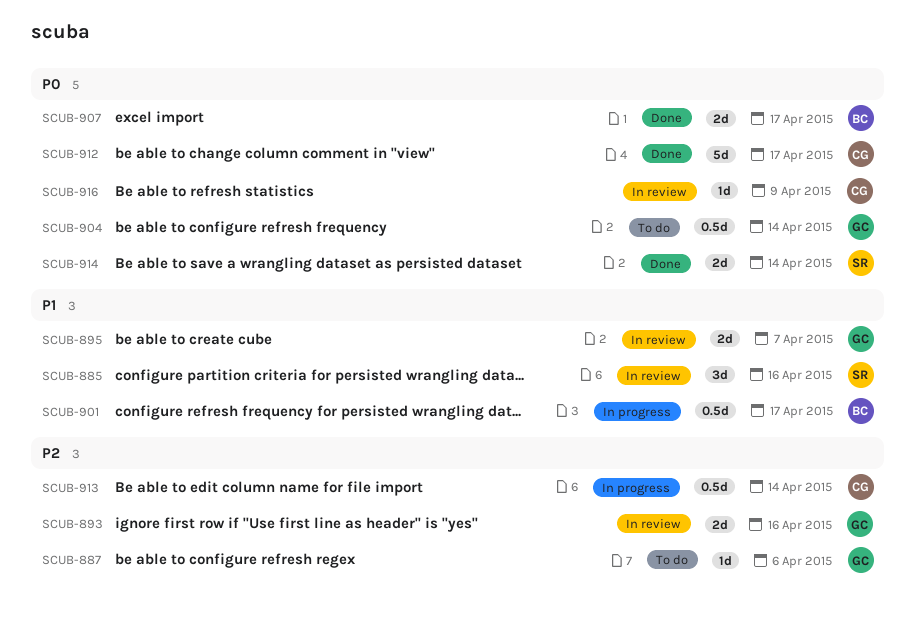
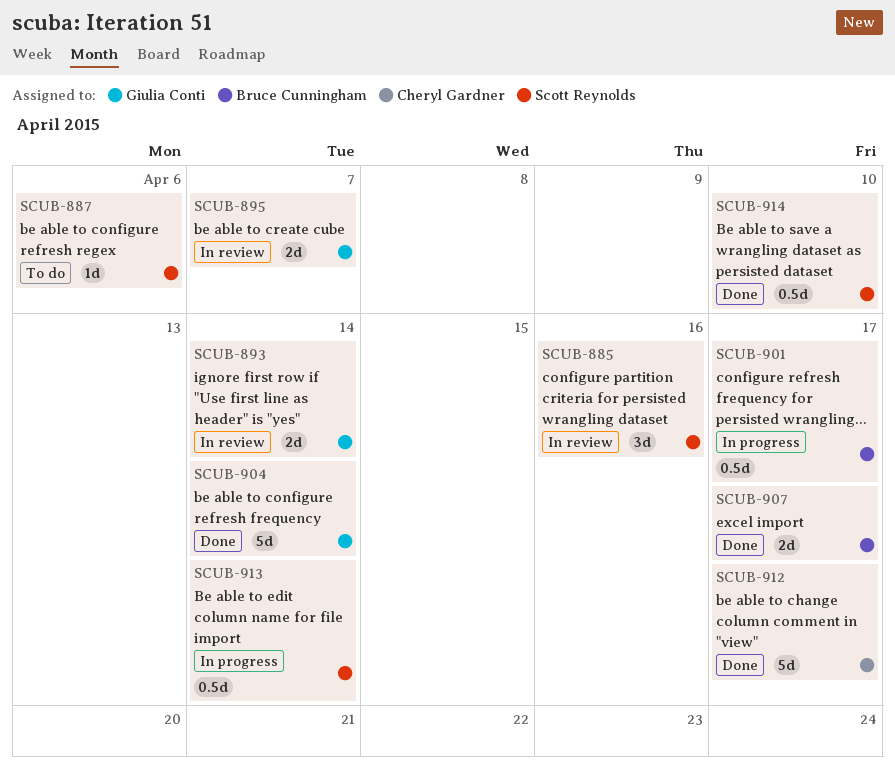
SCUB-887, owner: Giulia Conti -> Scott Reynolds
SCUB-893, due: Apr 16 -> Apr 14
SCUB-904, status: To do -> Done
SCUB-904, estimate: 0.5d -> 5d
SCUB-913, owner: Cheryl Gardner -> Scott Reynolds
SCUB-914, estimate: 2d -> 0.5d
SCUB-914, due: Apr 14 -> Apr 10
SCUB-916: present -> none

